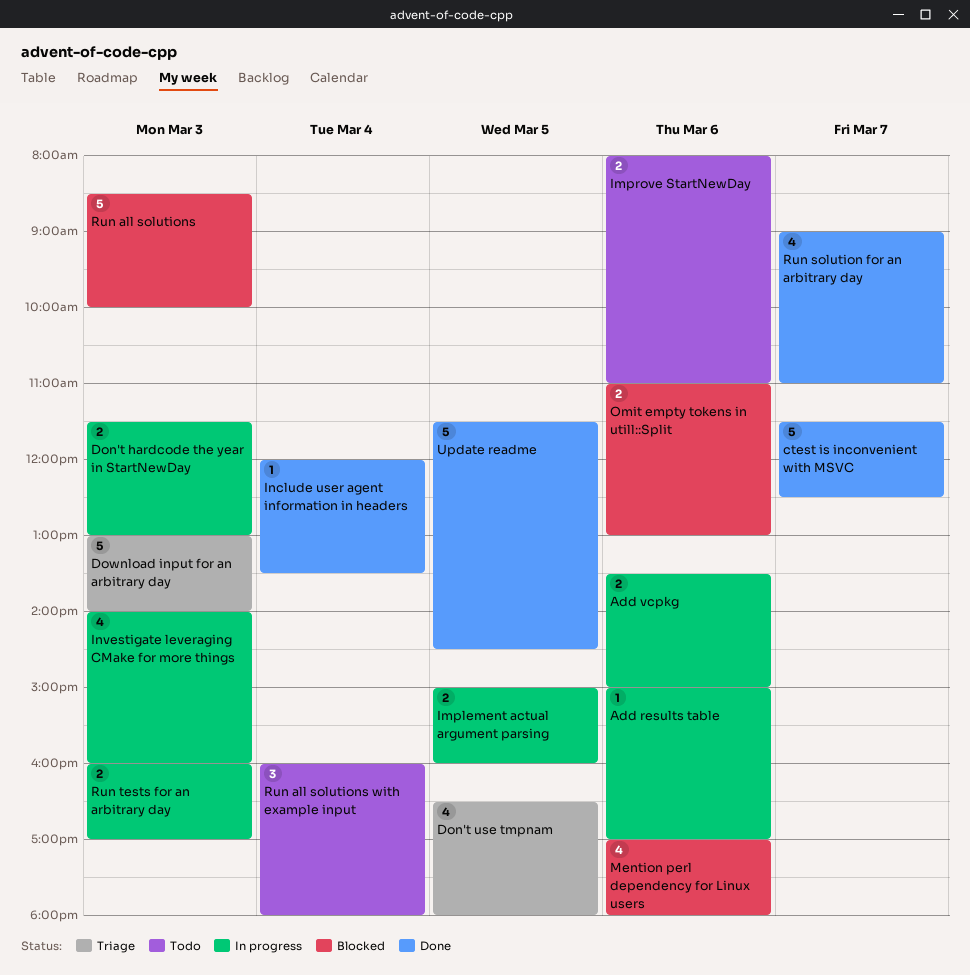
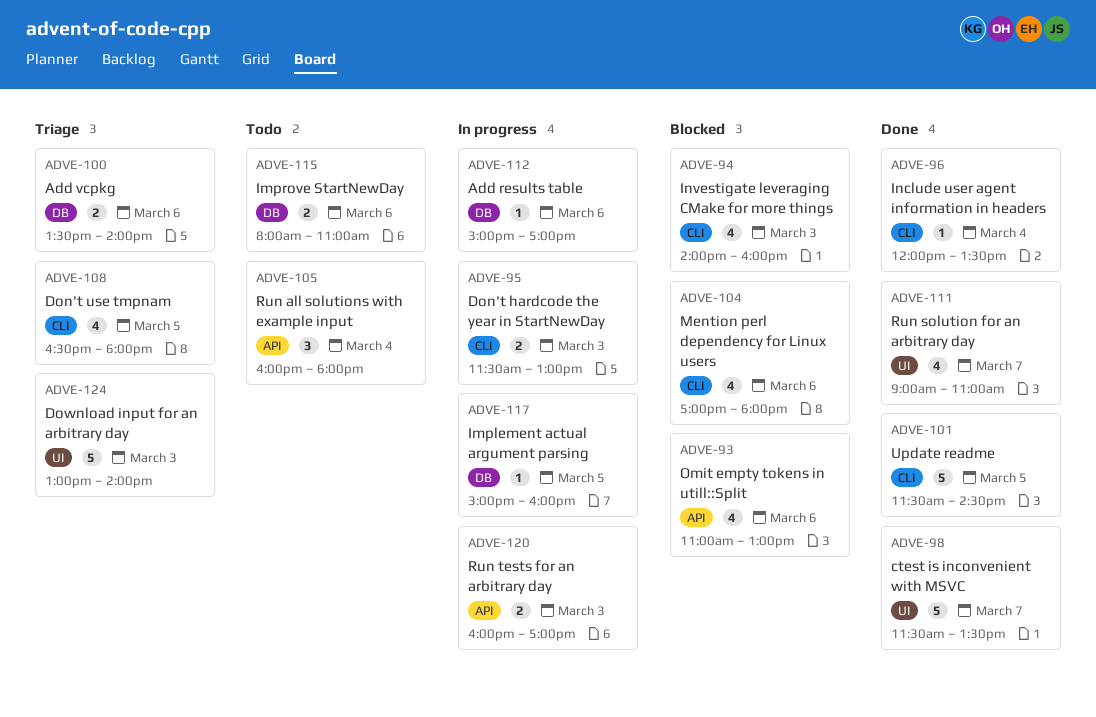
Add vcpkg, status: In progress -> Triage
Add vcpkg, ends: 15:00 -> 14:00
ctest is inconvenient with MSVC, ends: 12:30 -> 13:30
Implement actual argument parsing, estimate: 2 -> 1
Investigate leveraging CMake for more things, status: In progress -> Blocked
Omit empty tokens in utill::Split, estimate: 2 -> 4
Run all solutions: present -> none

